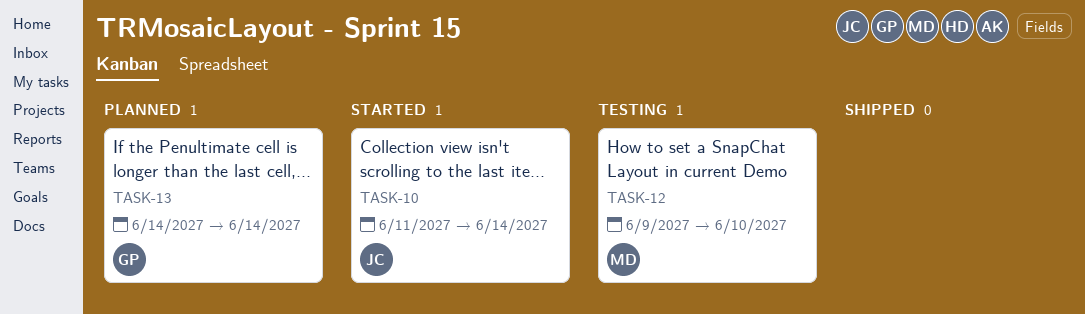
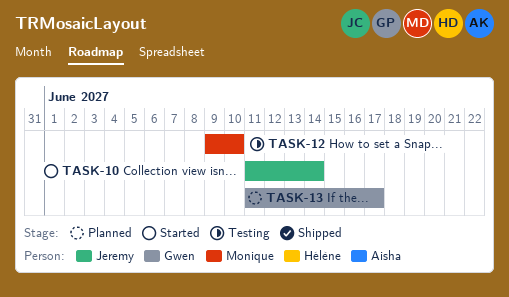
TASK-13, start: Jun 14 -> Jun 11
TASK-13, due: Jun 14 -> Jun 17

